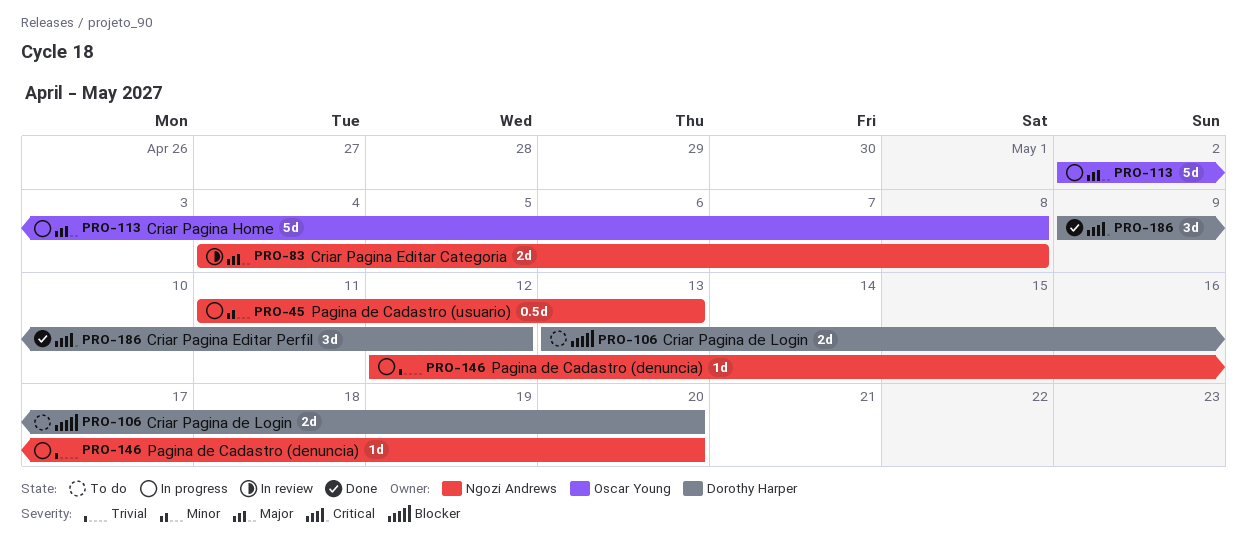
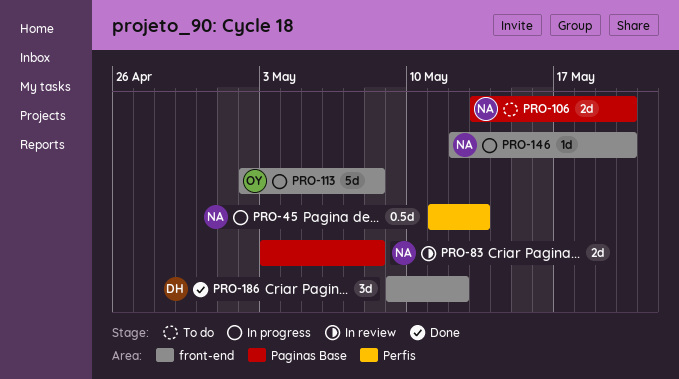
PRO-83, start: May 4 -> May 3
PRO-106, owner: Dorothy Harper -> Ngozi Andrews

